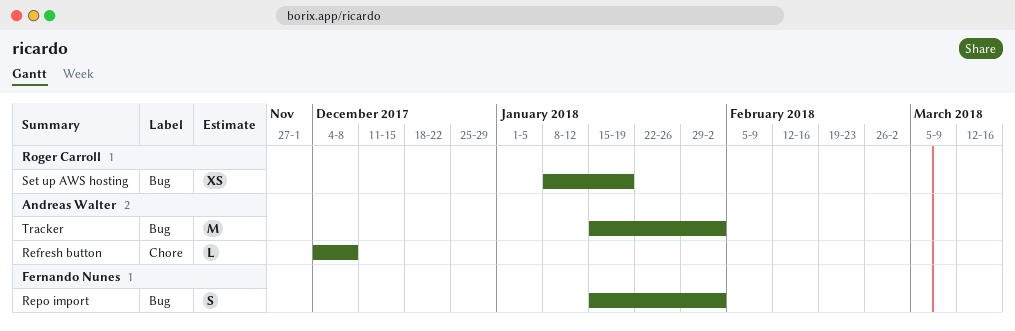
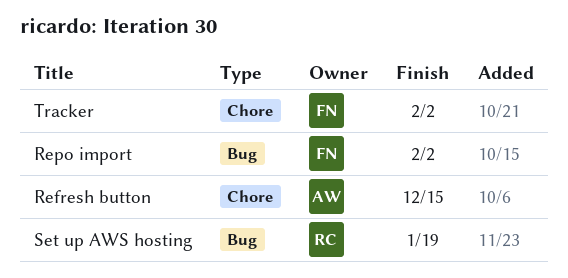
Refresh button, due: Dec 8 -> Dec 15
Tracker, owner: Andreas Walter -> Fernando Nunes
Tracker, label: Bug -> Chore

